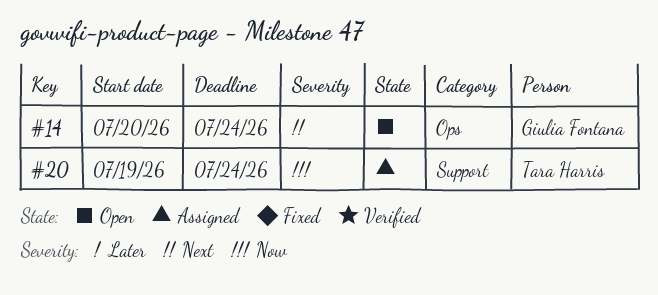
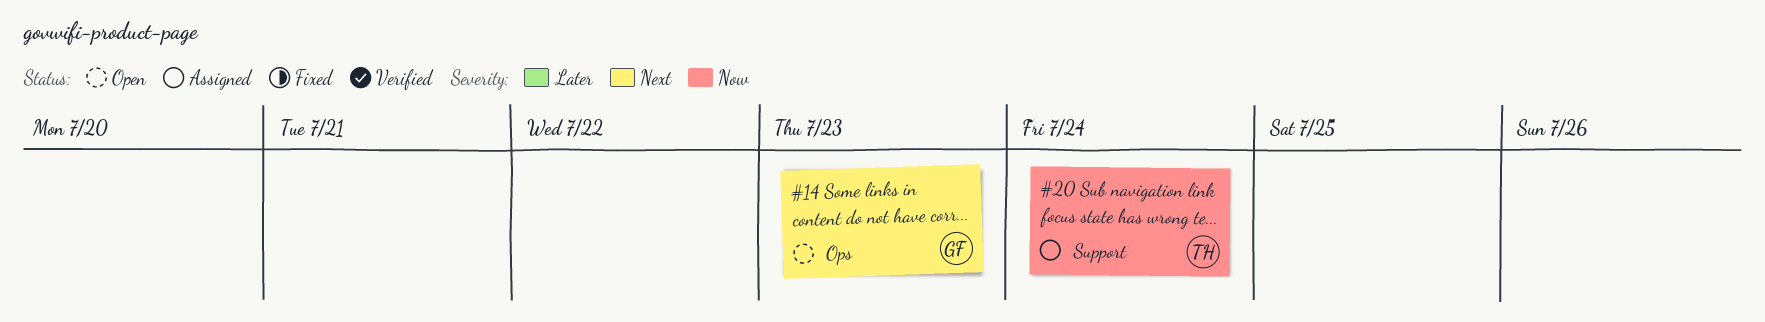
#14, due: Jul 24 -> Jul 23

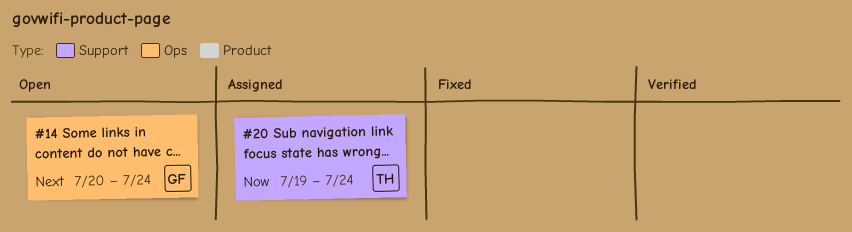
#14, due: Jul 23 -> Jul 24

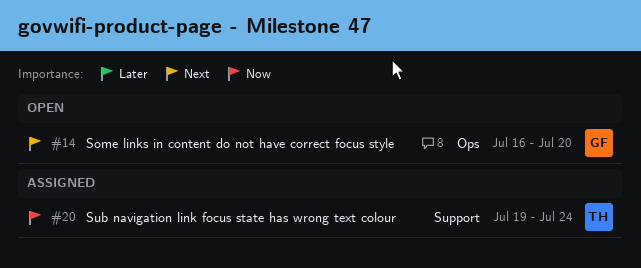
#14, start: Jul 20 -> Jul 16
#14, due: Jul 24 -> Jul 20

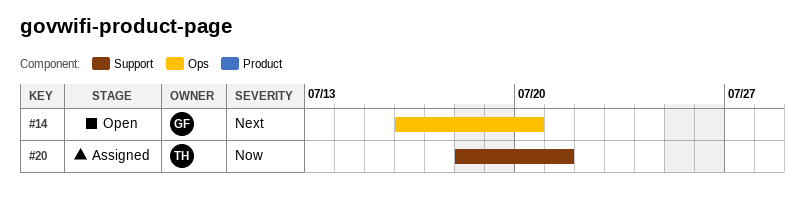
#20, start: Jul 19 -> Jul 18
#20, due: Jul 24 -> Jul 21

